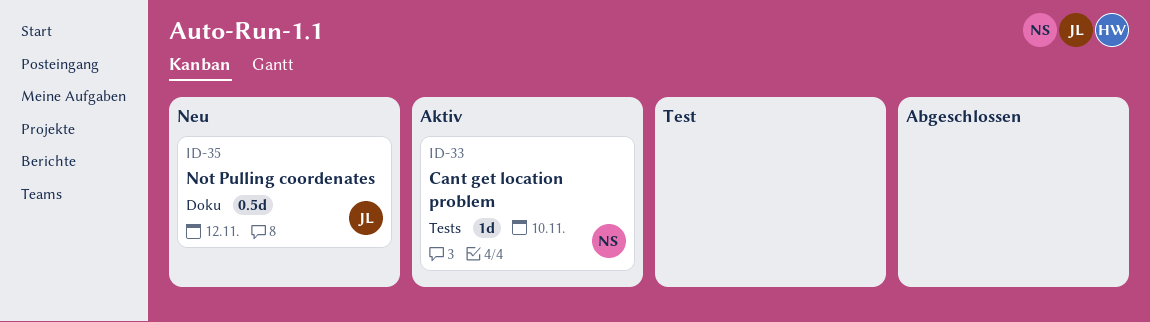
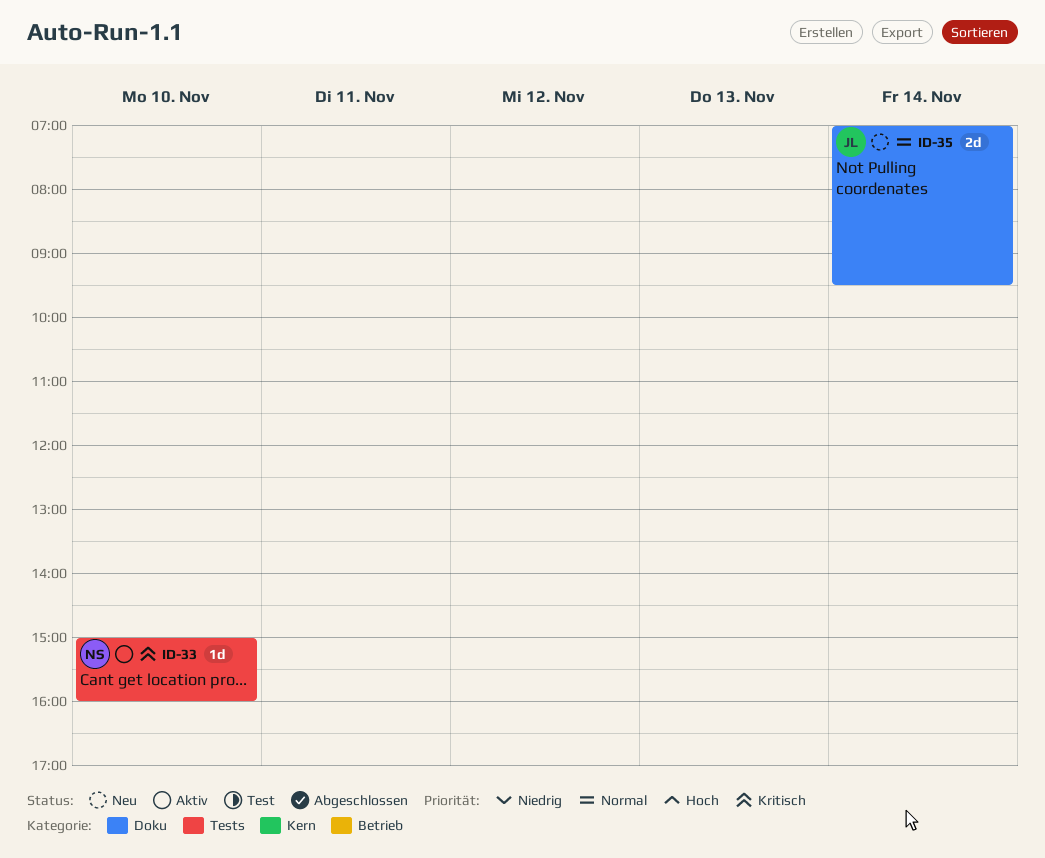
ID-35, estimate: 0.5d -> 2d
ID-35, day: Nov 12 -> Nov 14

